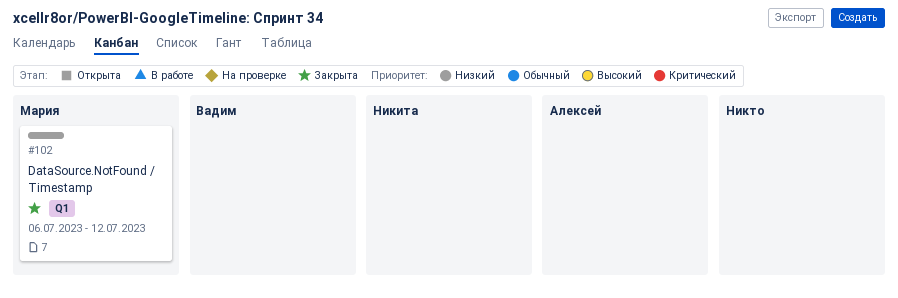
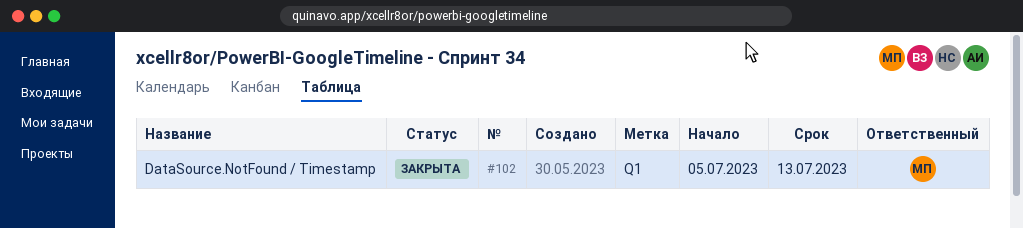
#102, start: Jul 6 -> Jul 5
#102, due: Jul 12 -> Jul 13

